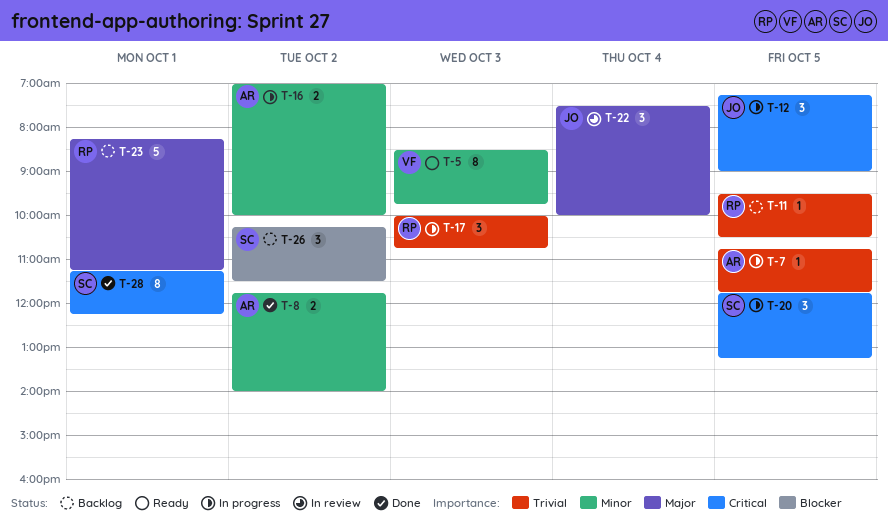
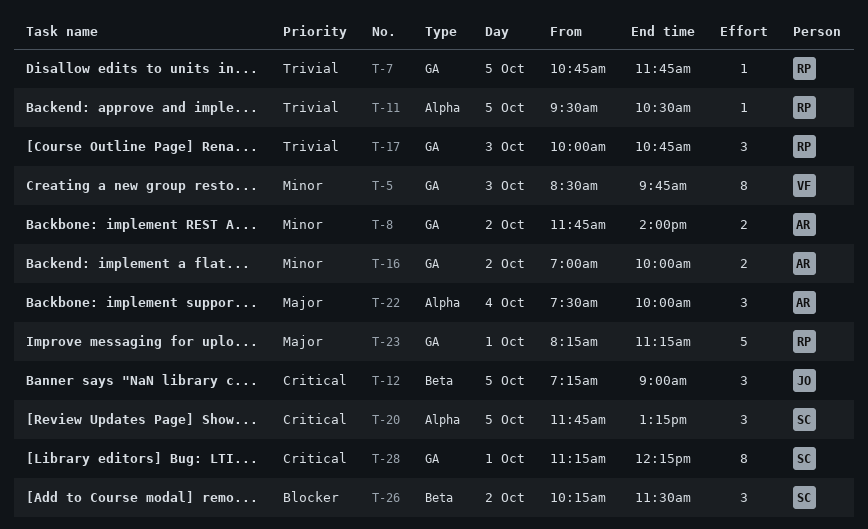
T-7, owner: AR -> RP
T-22, owner: JO -> AR

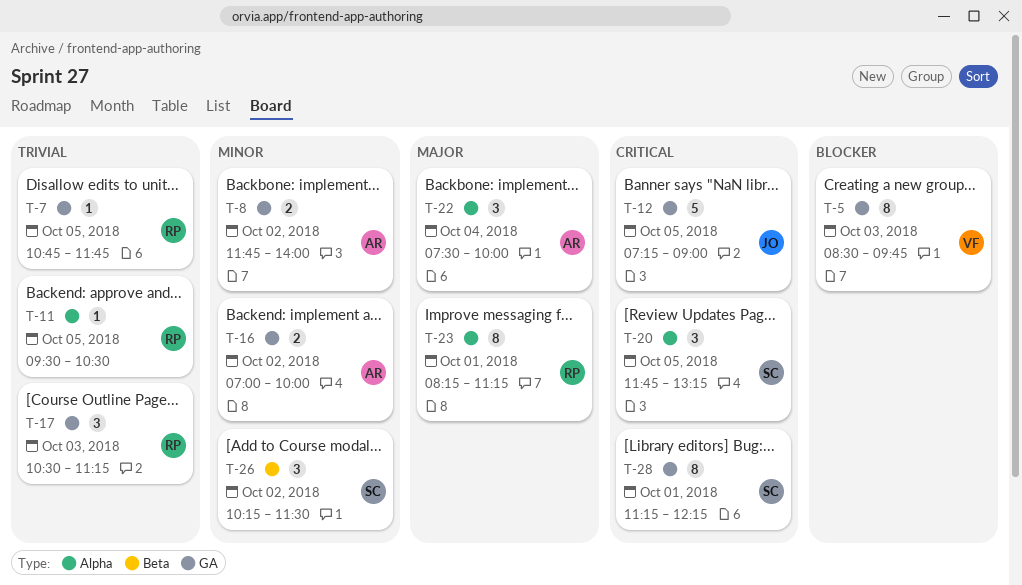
T-5, priority: Minor -> Blocker
T-12, label: Beta -> GA
T-12, estimate: 3 -> 5
T-17, begins: 10:00 -> 10:30
T-17, ends: 10:45 -> 11:15
T-23, label: GA -> Alpha
T-23, estimate: 5 -> 8
T-26, priority: Blocker -> Minor

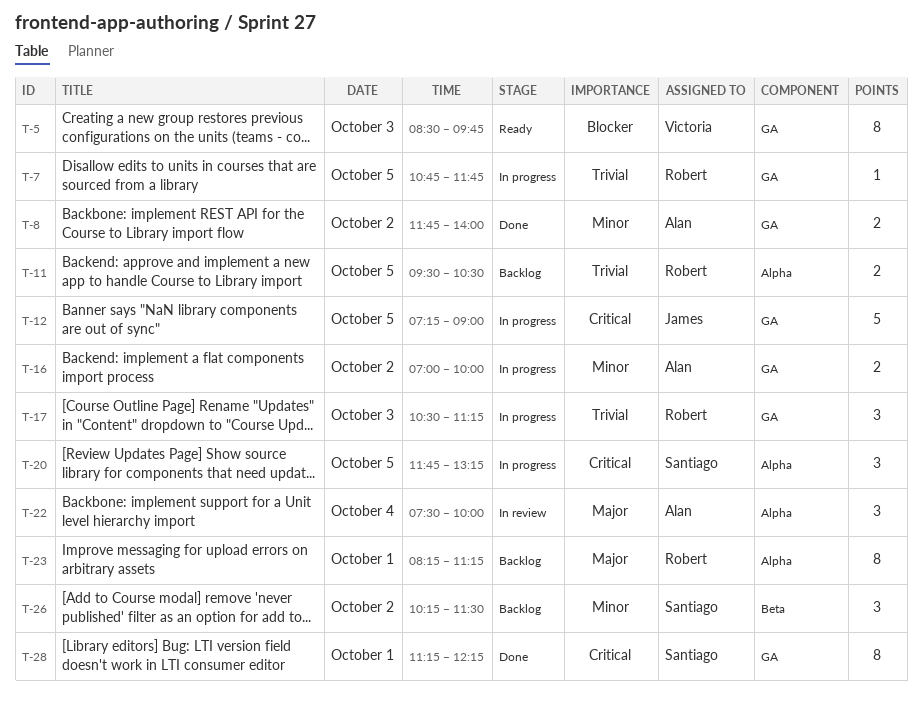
T-11, estimate: 1 -> 2

